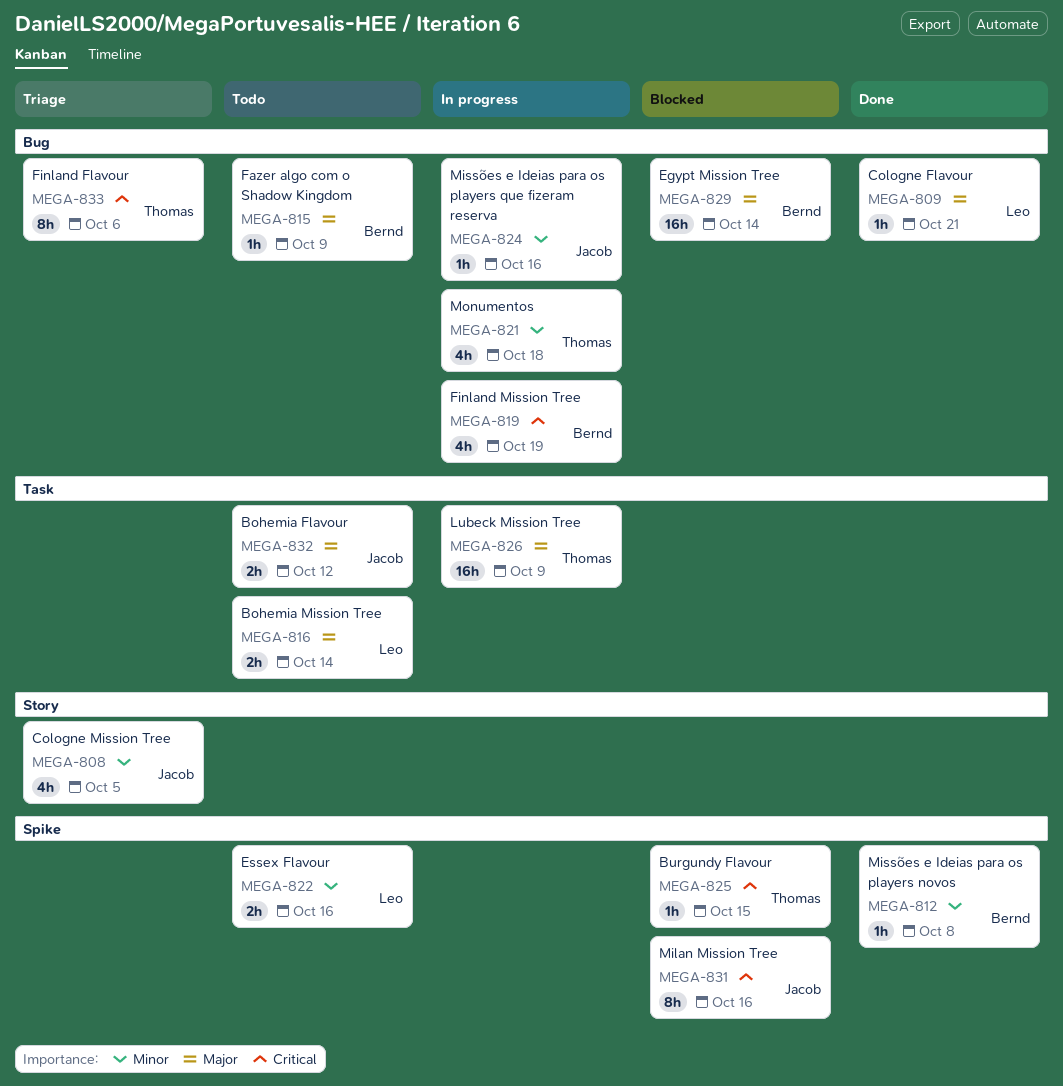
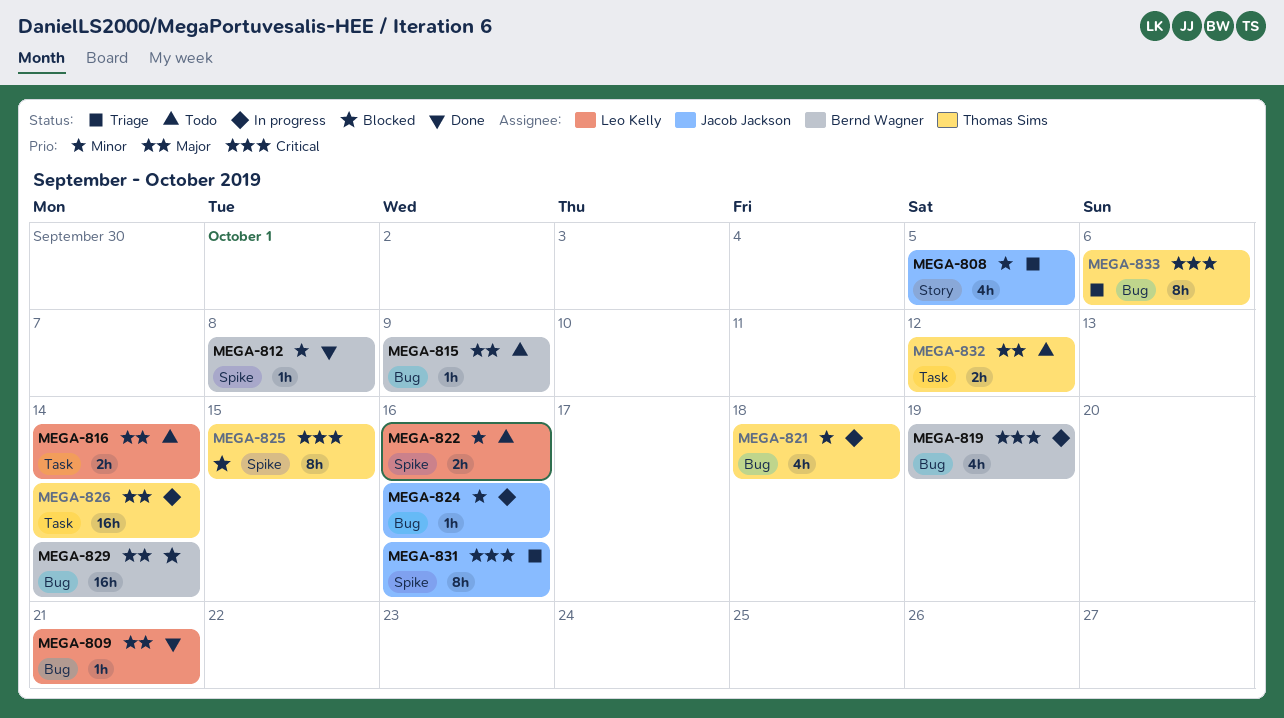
MEGA-825, estimate: 1h -> 8h
MEGA-826, due: Oct 9 -> Oct 14
MEGA-831, status: Blocked -> Triage
MEGA-832, owner: Jacob Jackson -> Thomas Sims

